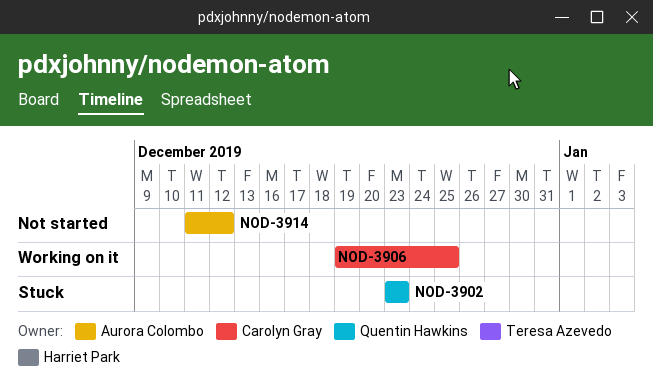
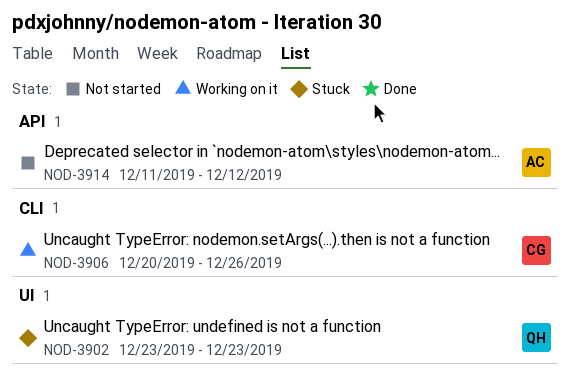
NOD-3906, start: Dec 19 -> Dec 20
NOD-3906, due: Dec 25 -> Dec 26

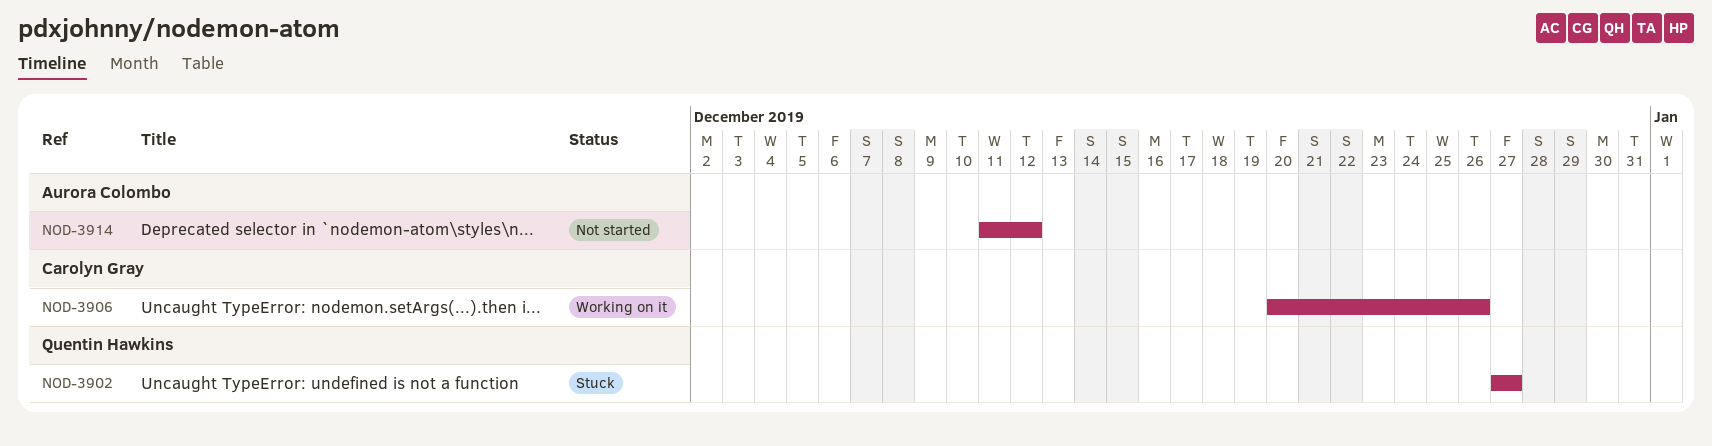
NOD-3902, start: Dec 23 -> Dec 27
NOD-3902, due: Dec 23 -> Dec 27

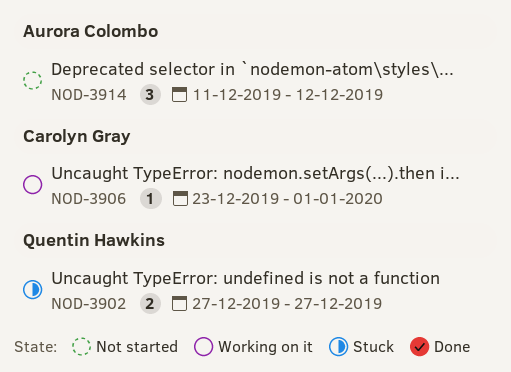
NOD-3906, start: Dec 20 -> Dec 23
NOD-3906, due: Dec 26 -> Jan 1

